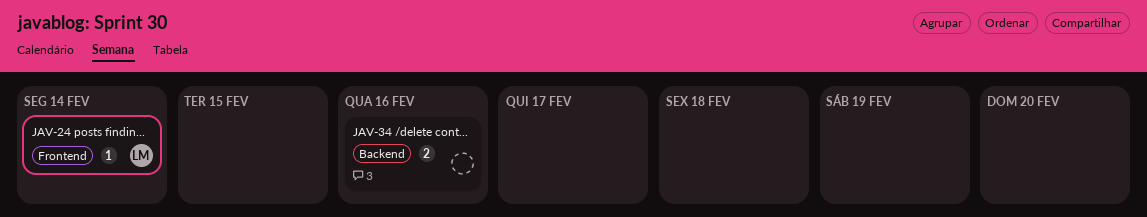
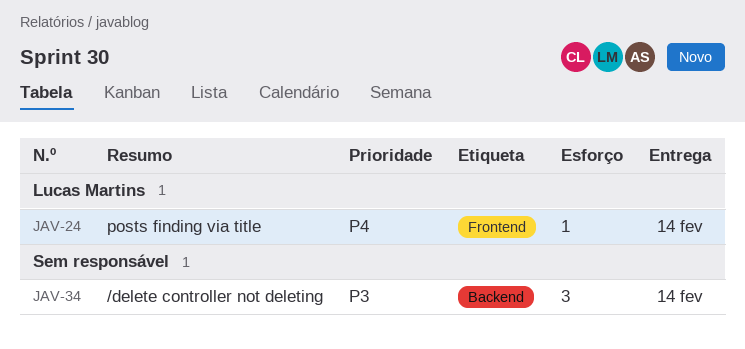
JAV-34, estimate: 2 -> 3
JAV-34, due: Feb 16 -> Feb 14

